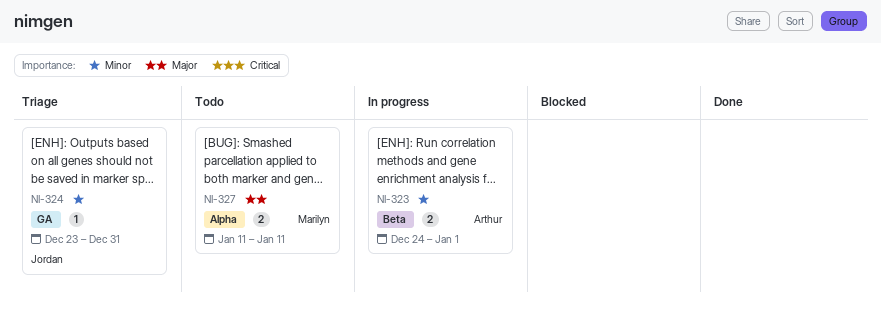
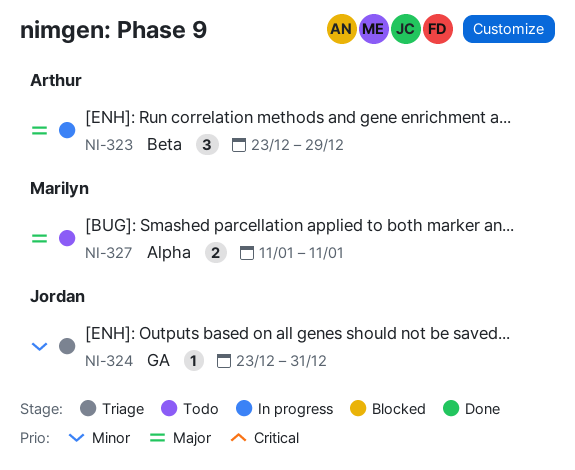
NI-323, priority: Minor -> Major
NI-323, estimate: 2 -> 3
NI-323, start: Dec 24 -> Dec 23
NI-323, due: Jan 1 -> Dec 29

